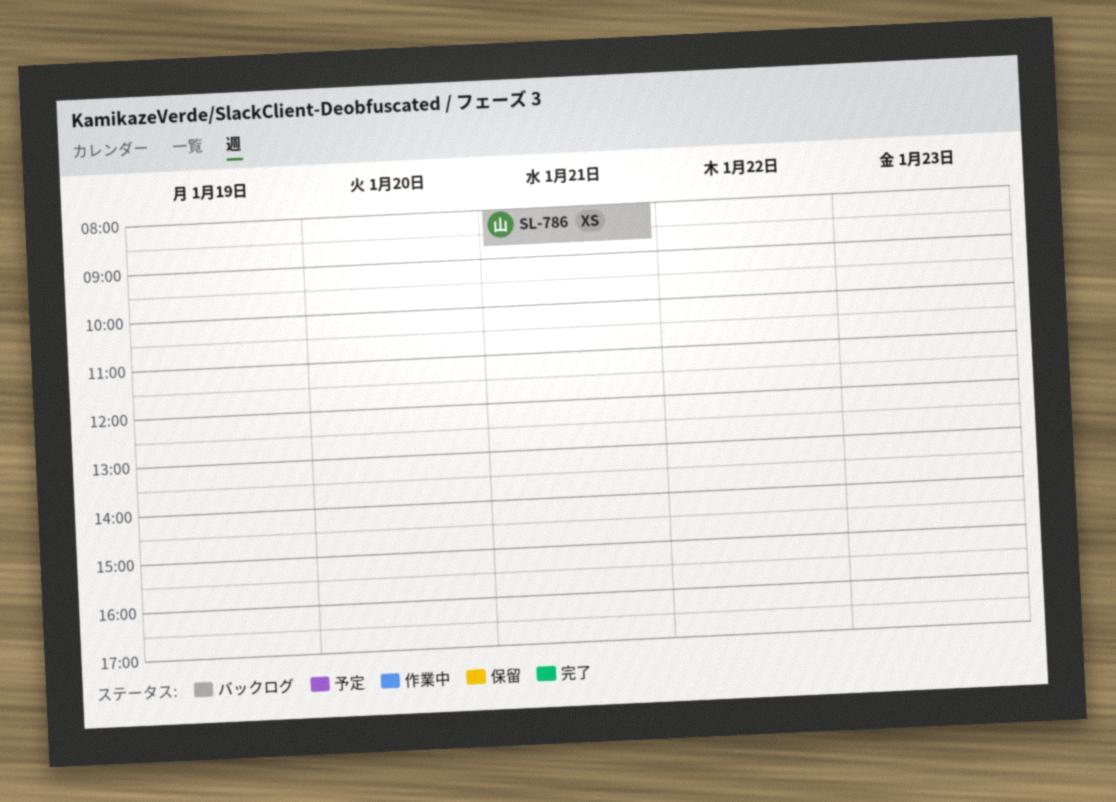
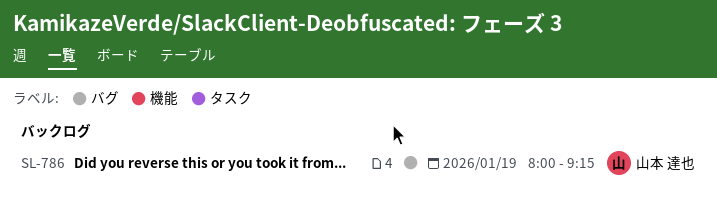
SL-786, day: Jan 21 -> Jan 19
SL-786, ends: 08:45 -> 09:15

